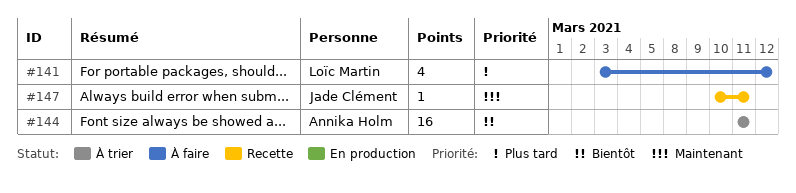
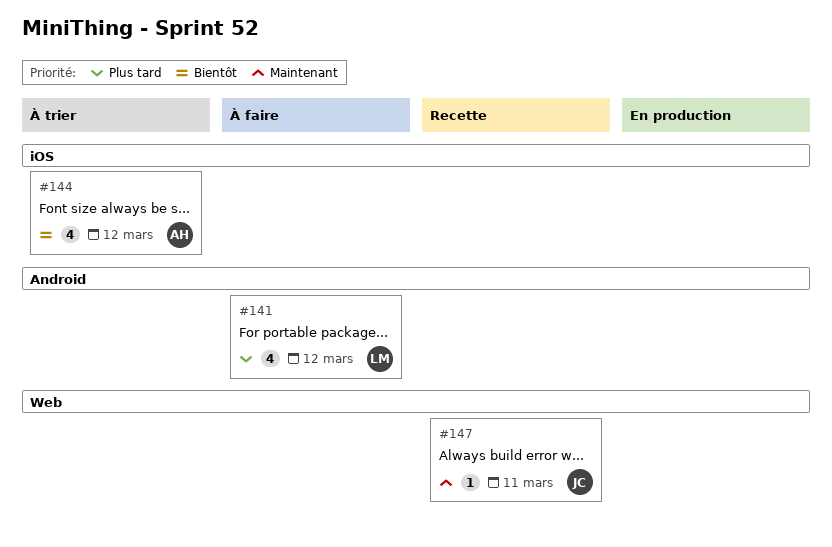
#144, estimate: 16 -> 4
#144, due: Mar 11 -> Mar 12

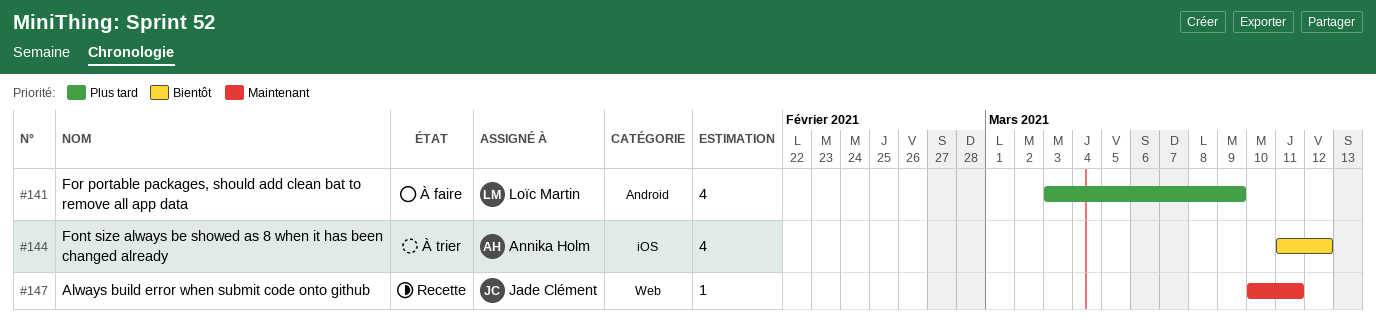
#141, due: Mar 12 -> Mar 9

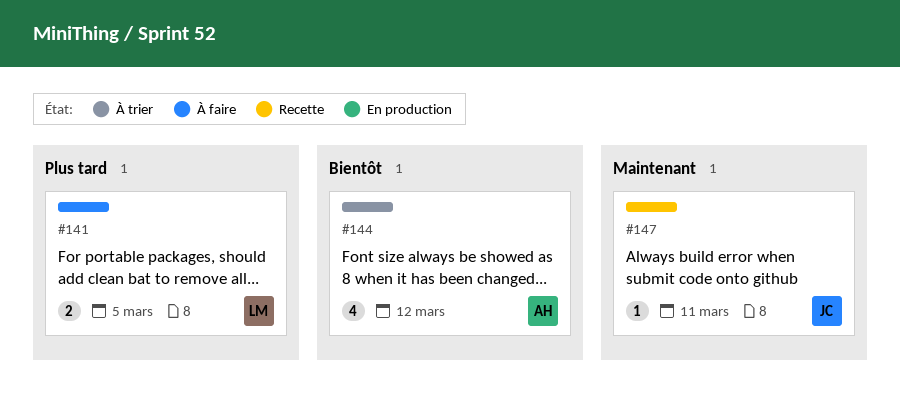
#141, estimate: 4 -> 2
#141, due: Mar 9 -> Mar 5

